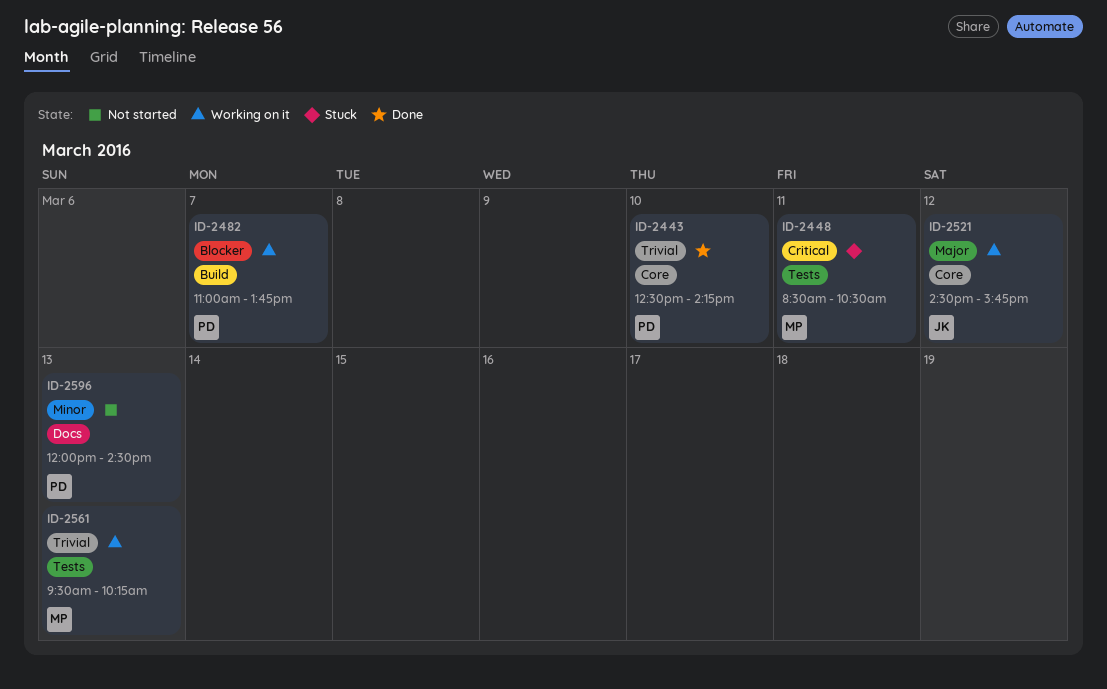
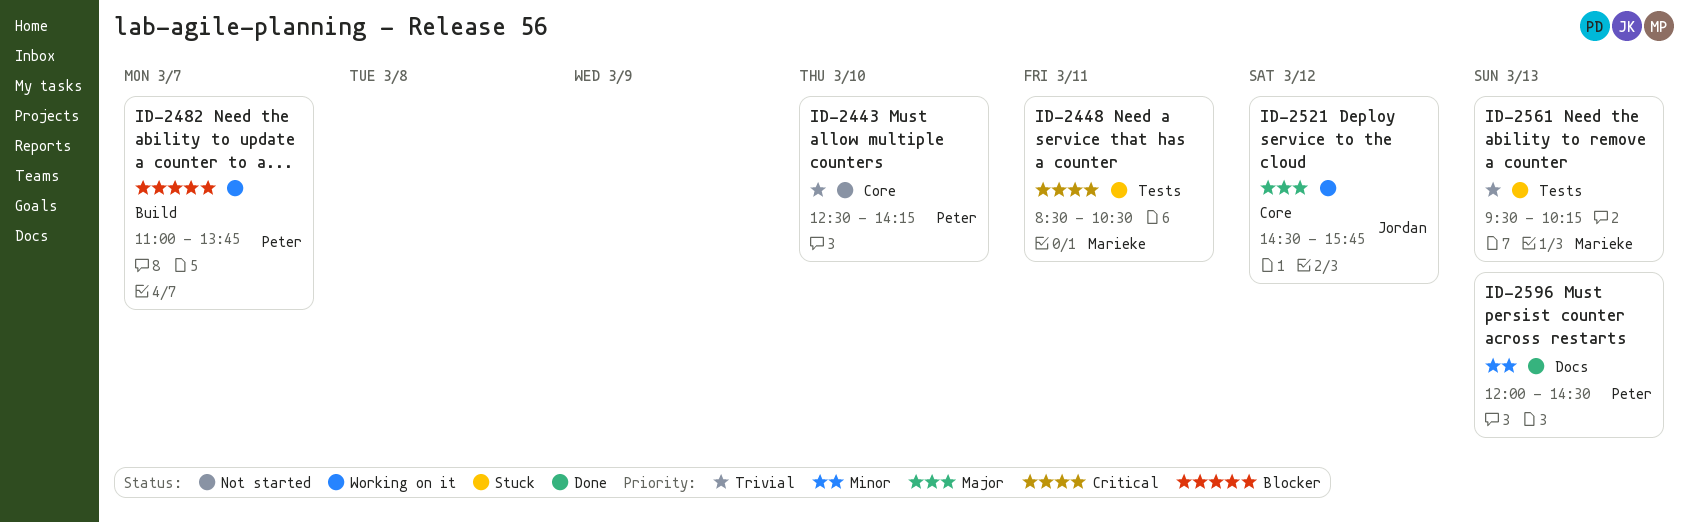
ID-2443, status: Done -> Not started
ID-2561, status: Working on it -> Stuck
ID-2596, status: Not started -> Done

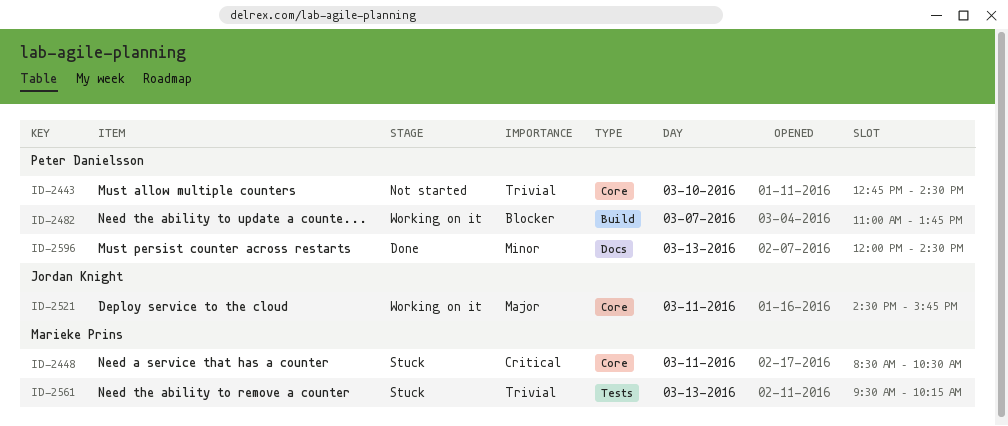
ID-2443, begins: 12:30 -> 12:45
ID-2443, ends: 14:15 -> 14:30
ID-2448, label: Tests -> Core
ID-2521, day: Mar 12 -> Mar 11

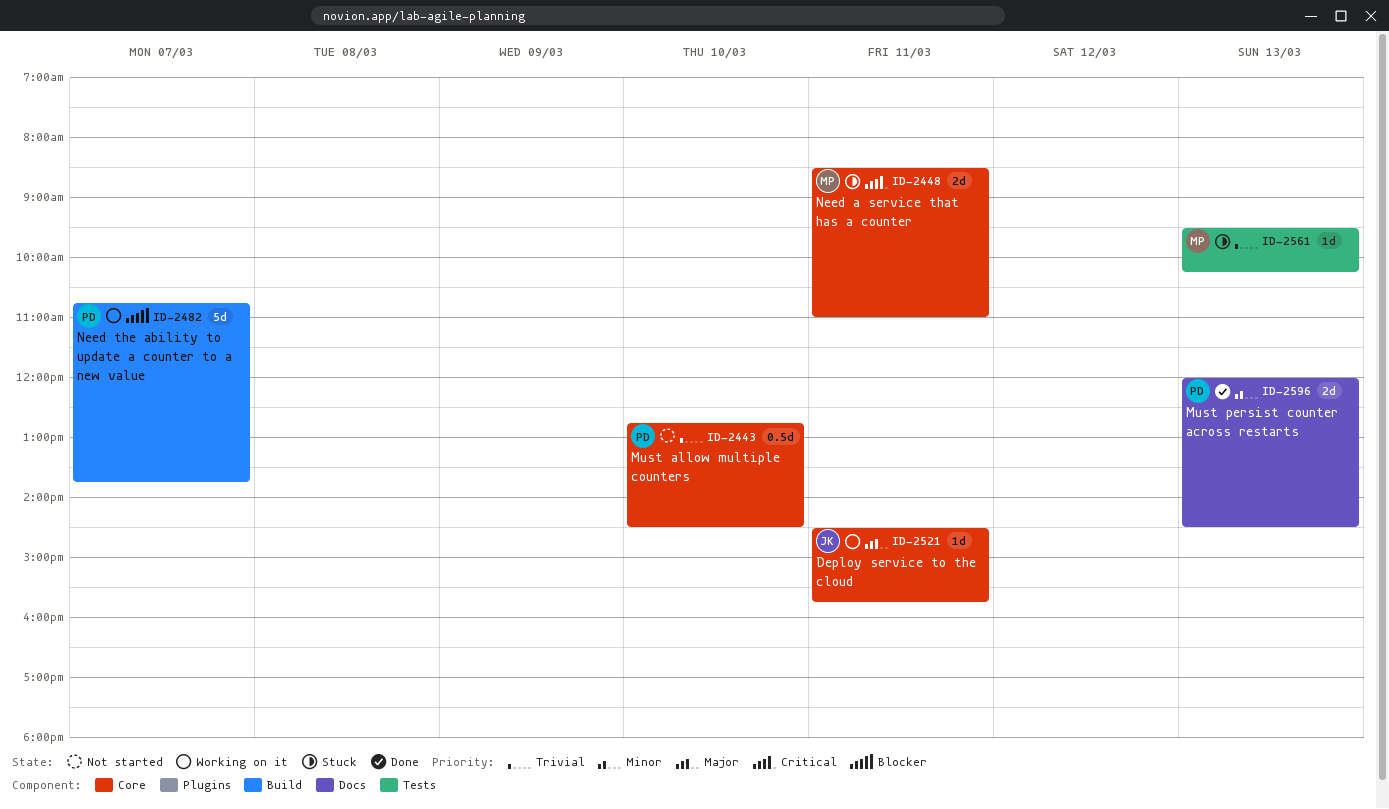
ID-2448, ends: 10:30 -> 11:00
ID-2482, begins: 11:00 -> 10:45

